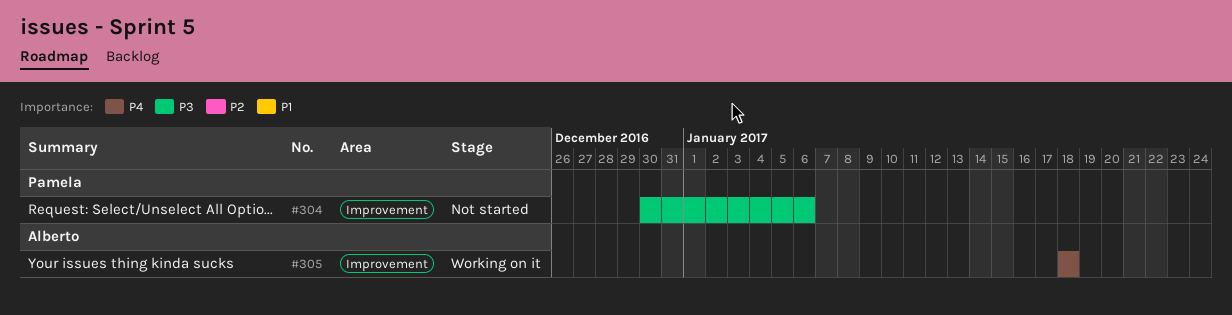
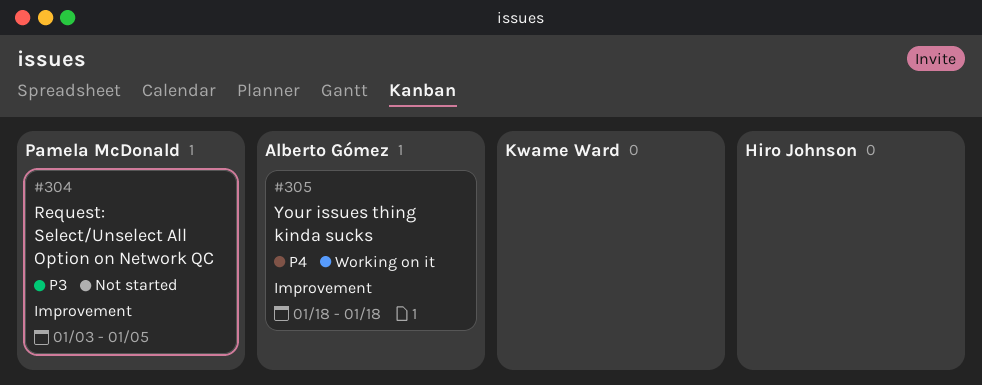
#304, start: Dec 30 -> Jan 3
#304, due: Jan 6 -> Jan 5

